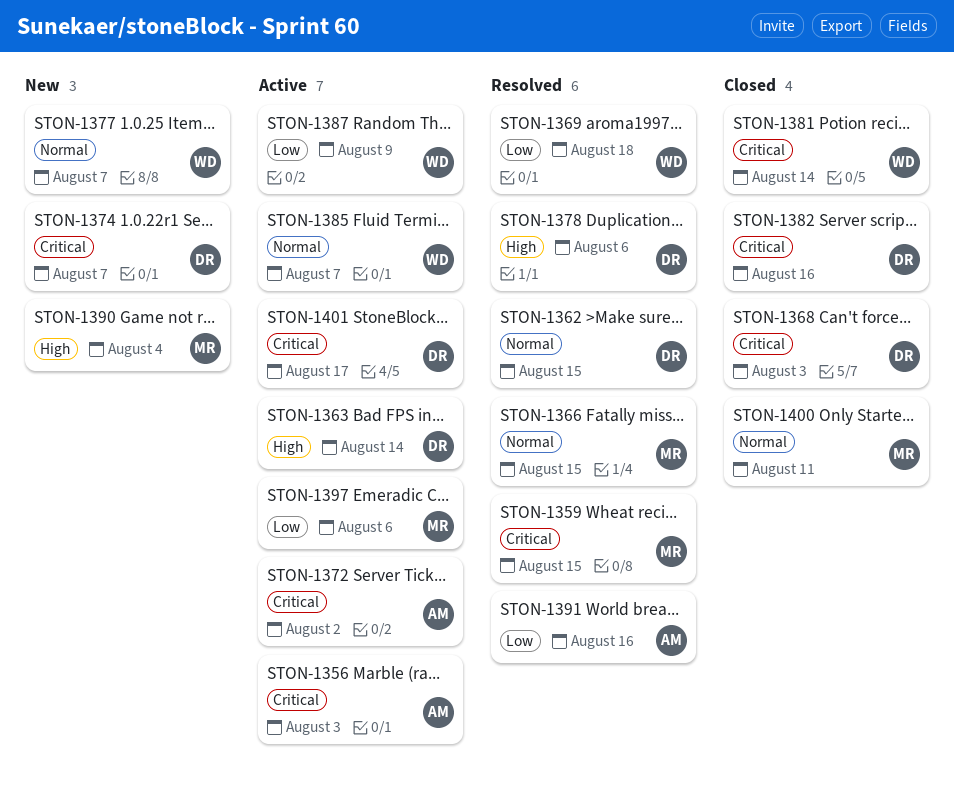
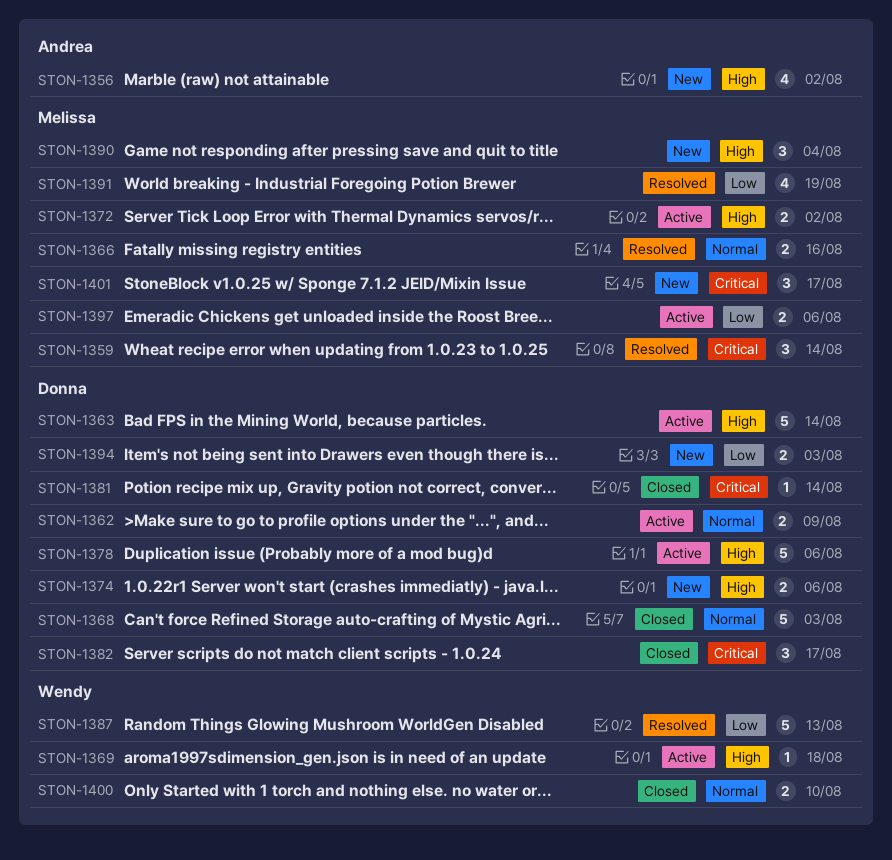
STON-1356, status: Active -> New
STON-1356, priority: Critical -> High
STON-1356, due: Aug 3 -> Aug 2
STON-1359, due: Aug 15 -> Aug 14
STON-1362, status: Resolved -> Active
STON-1362, due: Aug 15 -> Aug 9
STON-1366, due: Aug 15 -> Aug 16
STON-1368, priority: Critical -> Normal
STON-1369, status: Resolved -> Active
STON-1369, priority: Low -> High
STON-1372, owner: Andrea -> Melissa
STON-1372, priority: Critical -> High
STON-1374, priority: Critical -> High
STON-1374, due: Aug 7 -> Aug 6
STON-1377: present -> none
STON-1378, status: Resolved -> Active
STON-1381, owner: Wendy -> Donna
STON-1382, due: Aug 16 -> Aug 17
STON-1385: present -> none
STON-1387, status: Active -> Resolved
STON-1387, due: Aug 9 -> Aug 13
STON-1391, owner: Andrea -> Melissa
STON-1391, due: Aug 16 -> Aug 19
STON-1394: none -> present
STON-1400, owner: Melissa -> Wendy
STON-1400, due: Aug 11 -> Aug 10
STON-1401, status: Active -> New
STON-1401, owner: Donna -> Melissa

